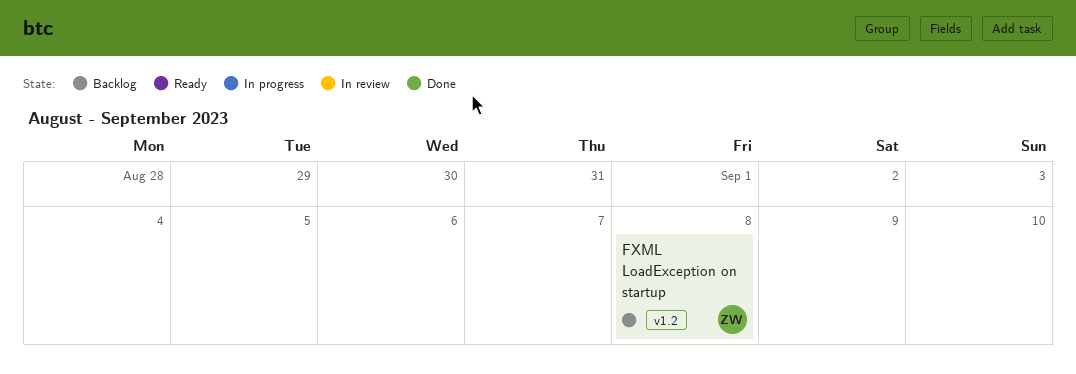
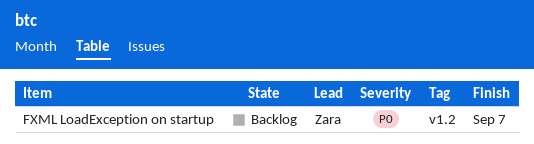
FXML LoadException on startup, due: Sep 8 -> Sep 7

